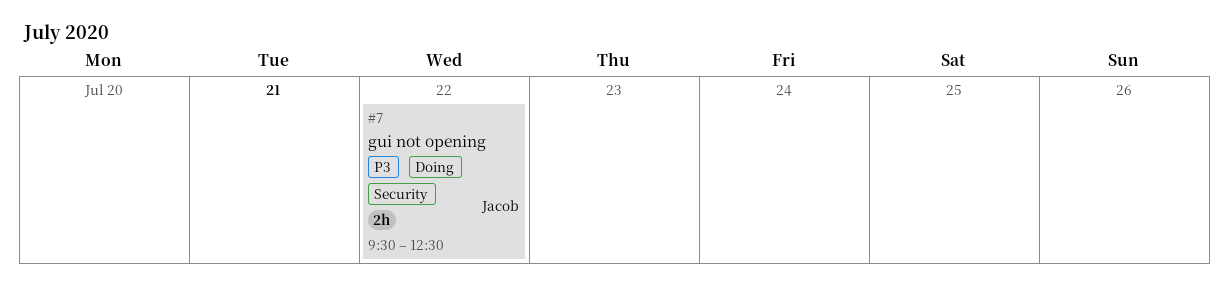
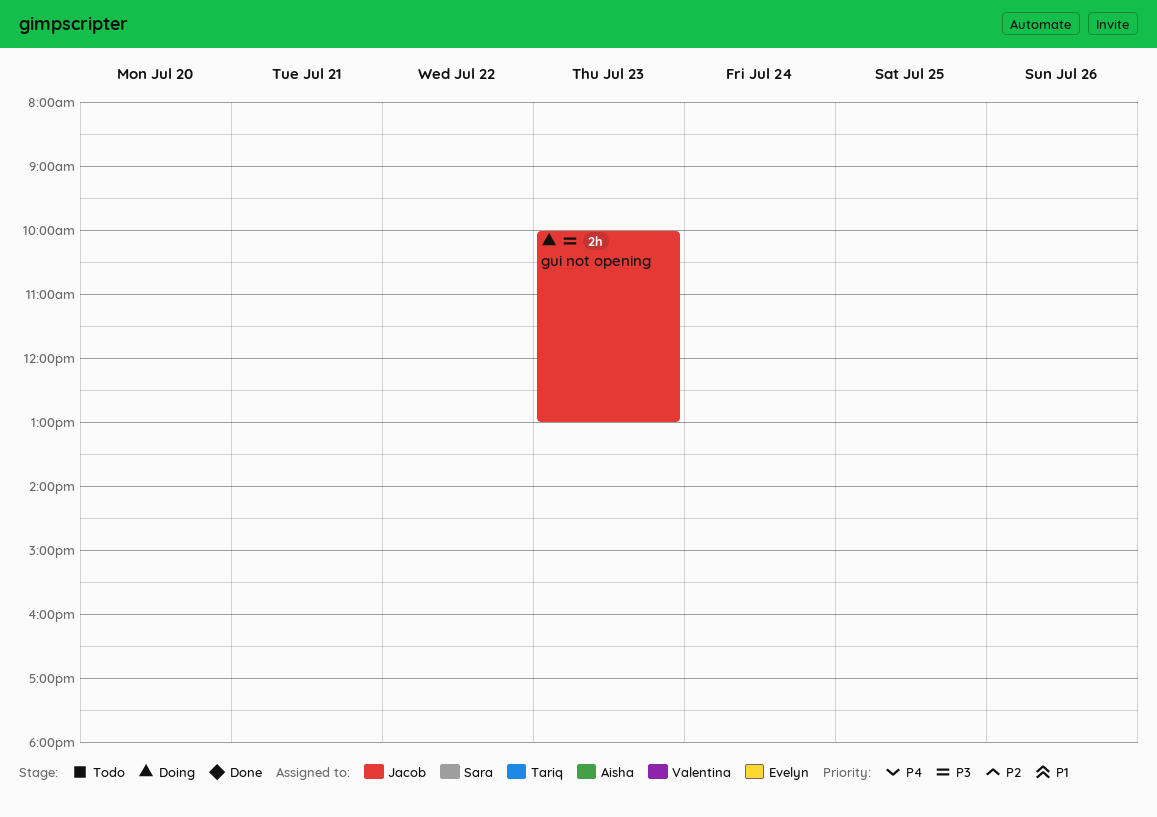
gui not opening, day: Jul 22 -> Jul 23
gui not opening, begins: 09:30 -> 10:00
gui not opening, ends: 12:30 -> 13:00

